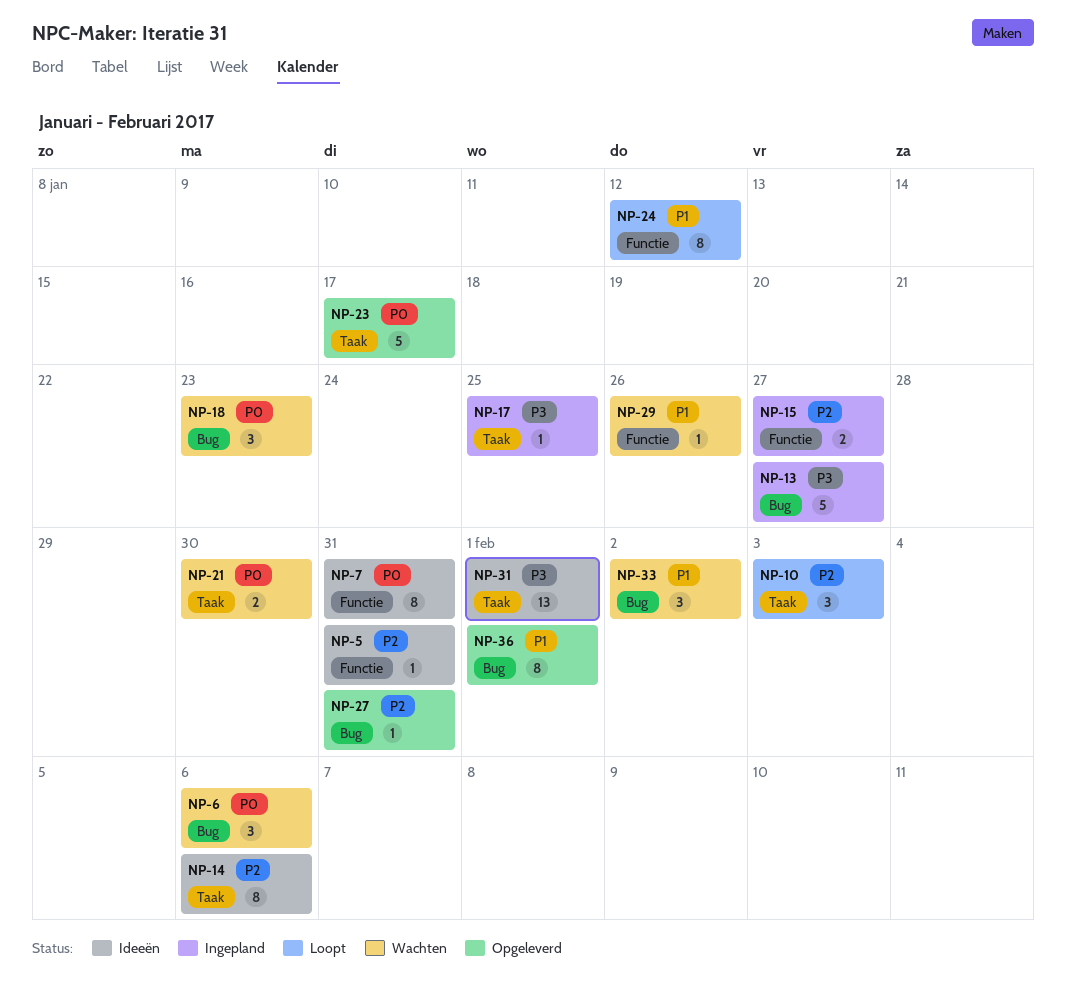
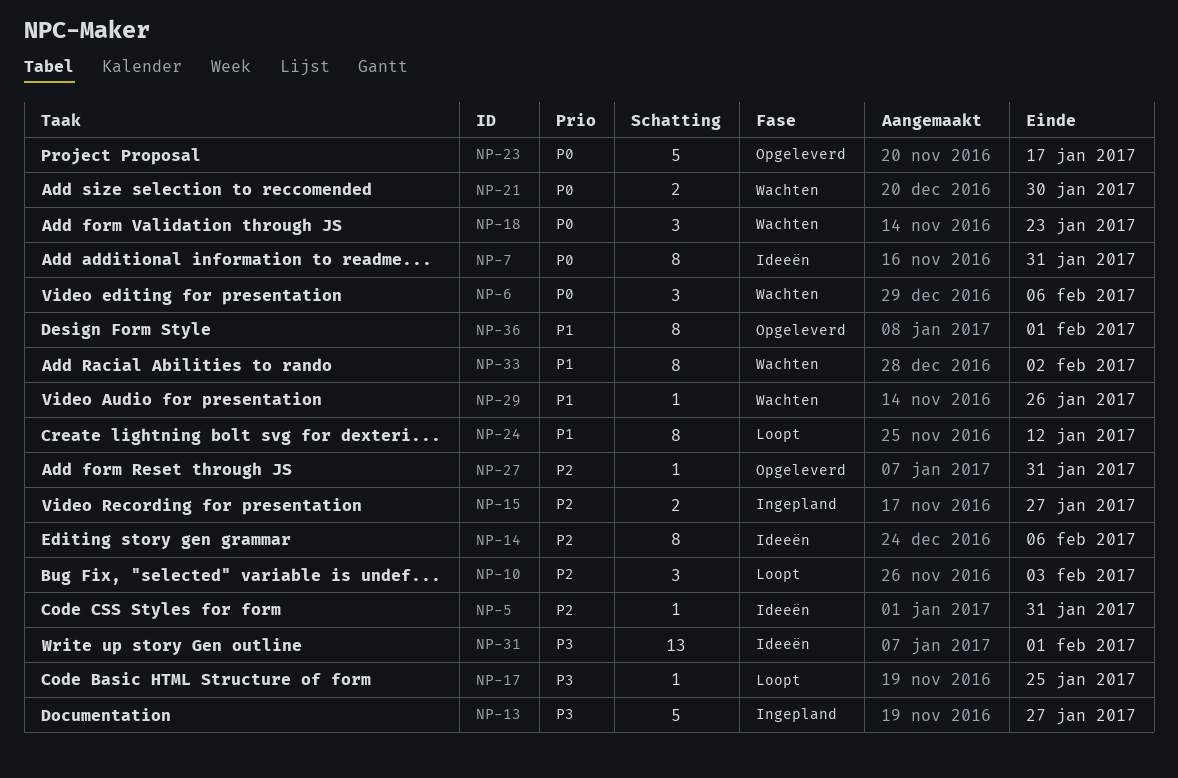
NP-17, status: Ingepland -> Loopt
NP-33, estimate: 3 -> 8

